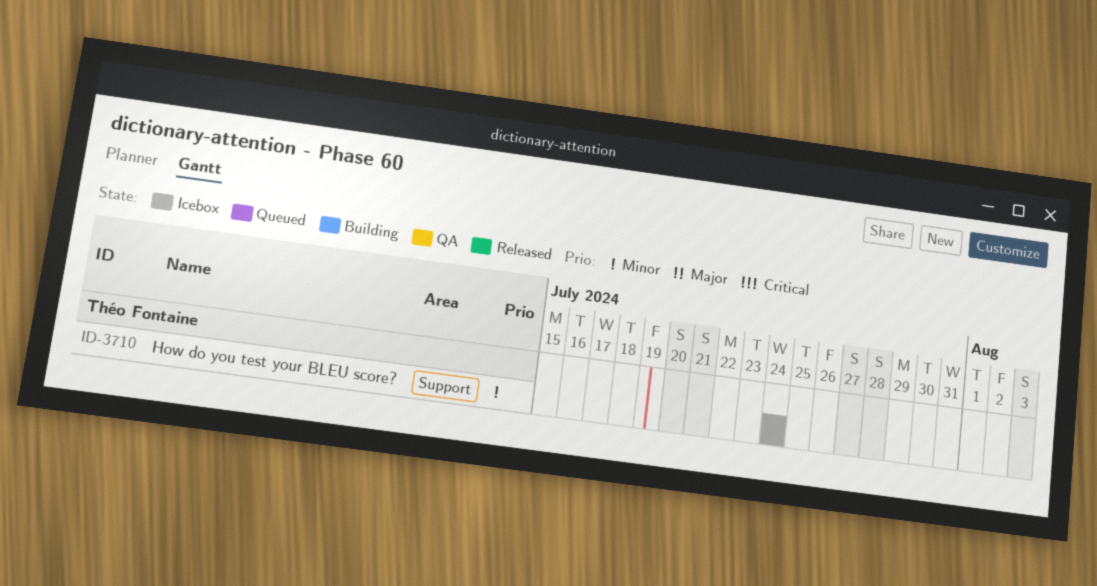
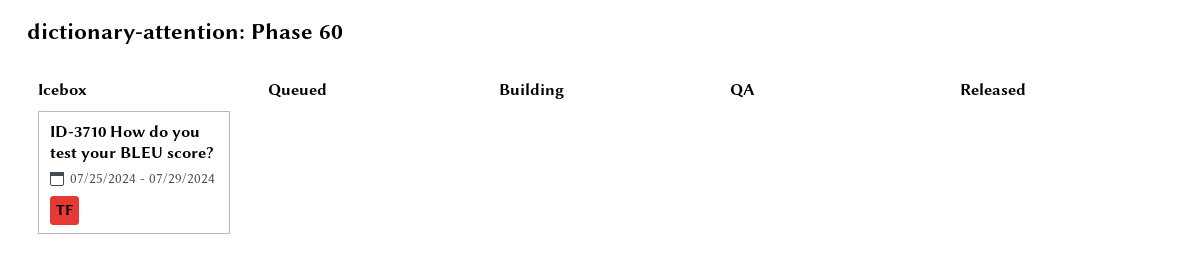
ID-3710, start: Jul 24 -> Jul 25
ID-3710, due: Jul 24 -> Jul 29

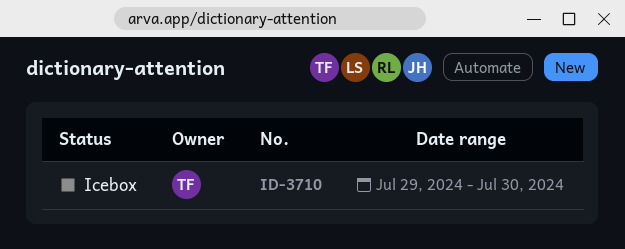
ID-3710, start: Jul 25 -> Jul 29
ID-3710, due: Jul 29 -> Jul 30

